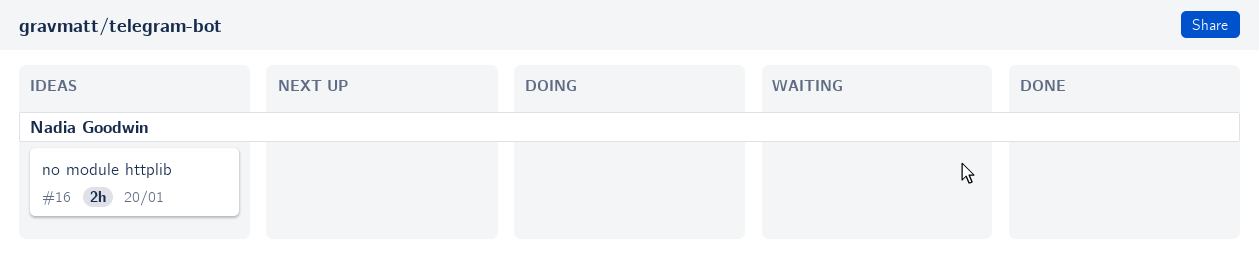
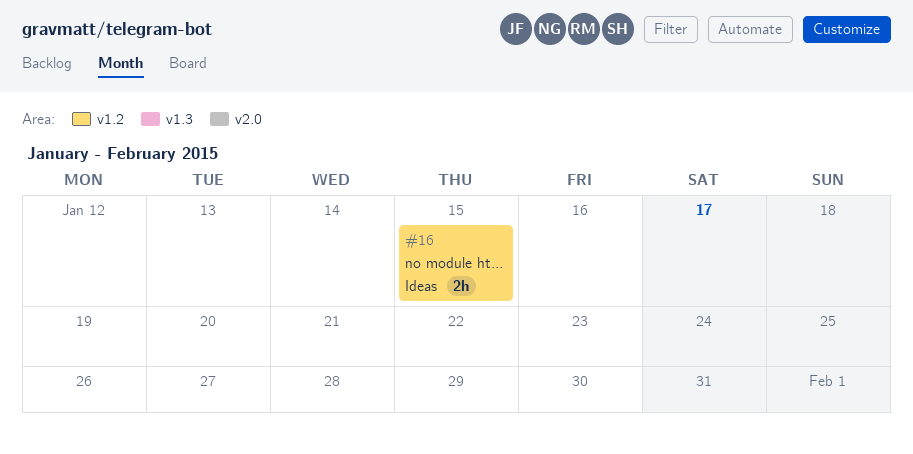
#16, due: Jan 20 -> Jan 15

